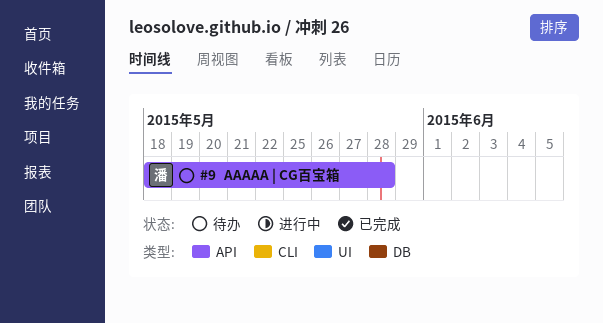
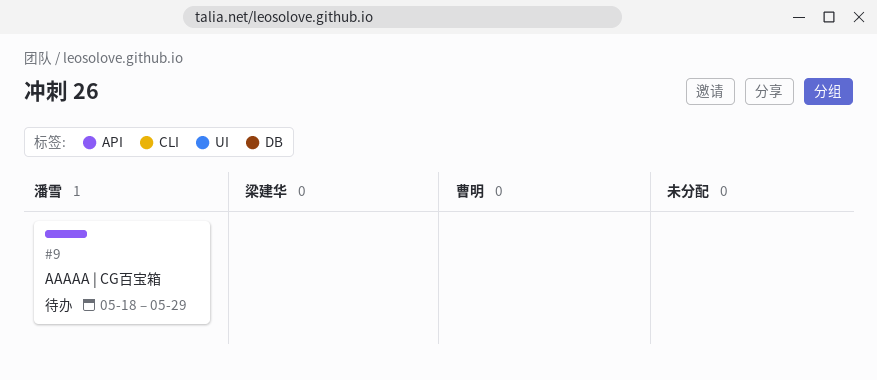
#9, due: May 28 -> May 29

